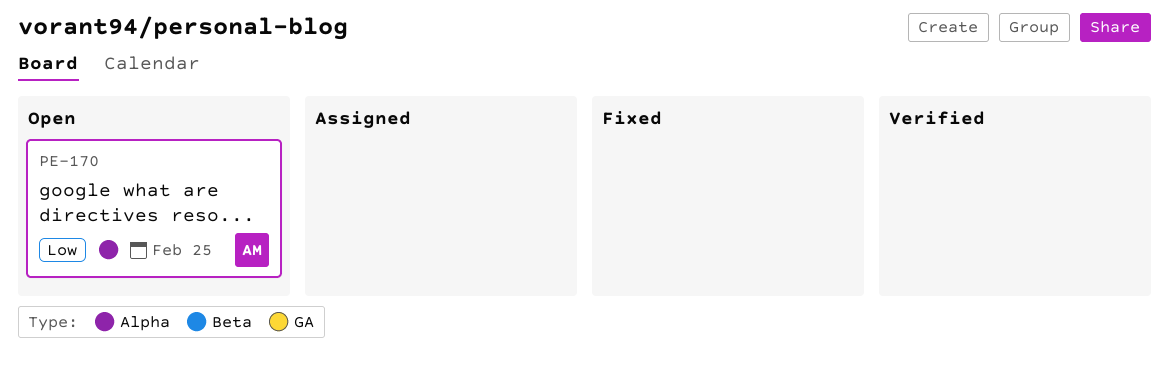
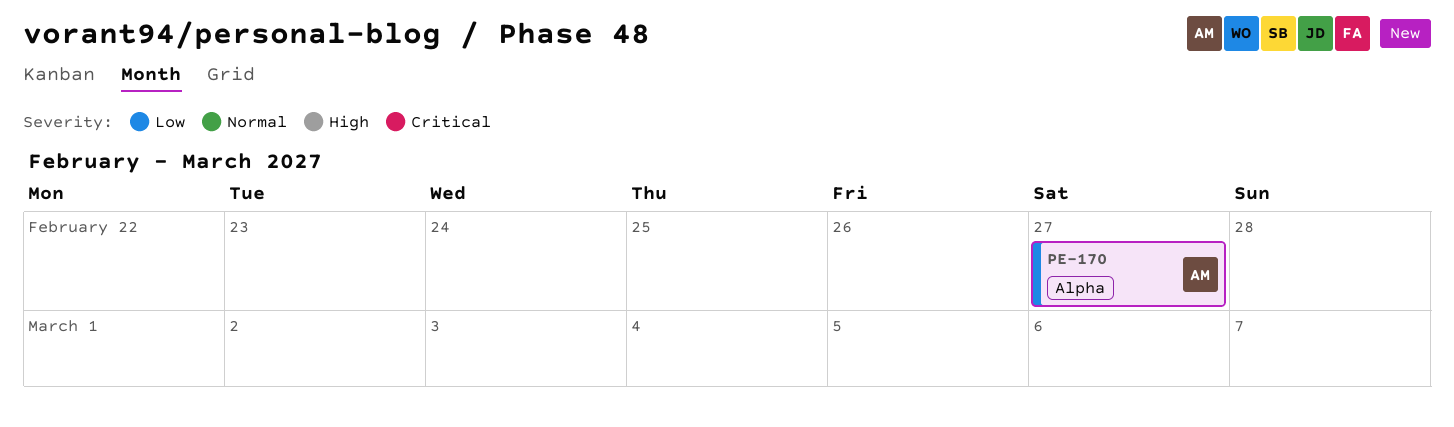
PE-170, due: Feb 25 -> Feb 27

